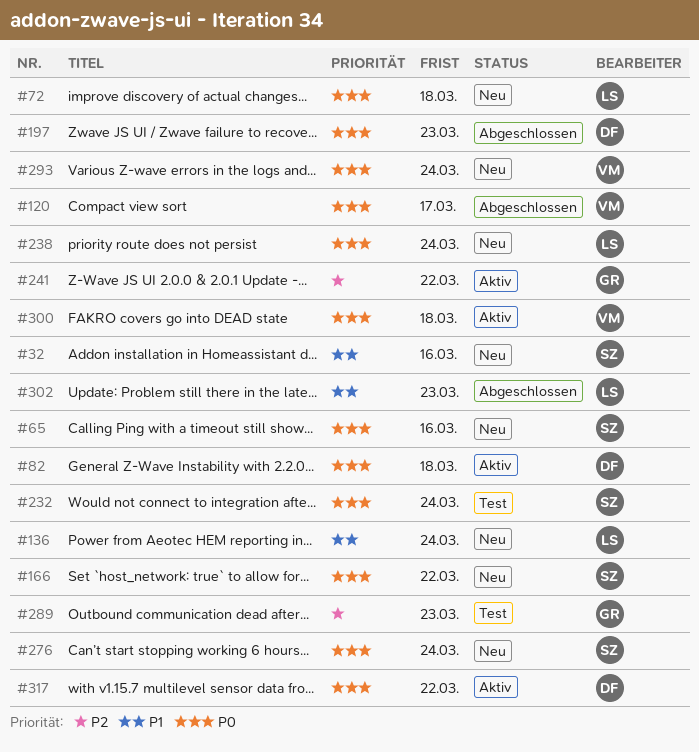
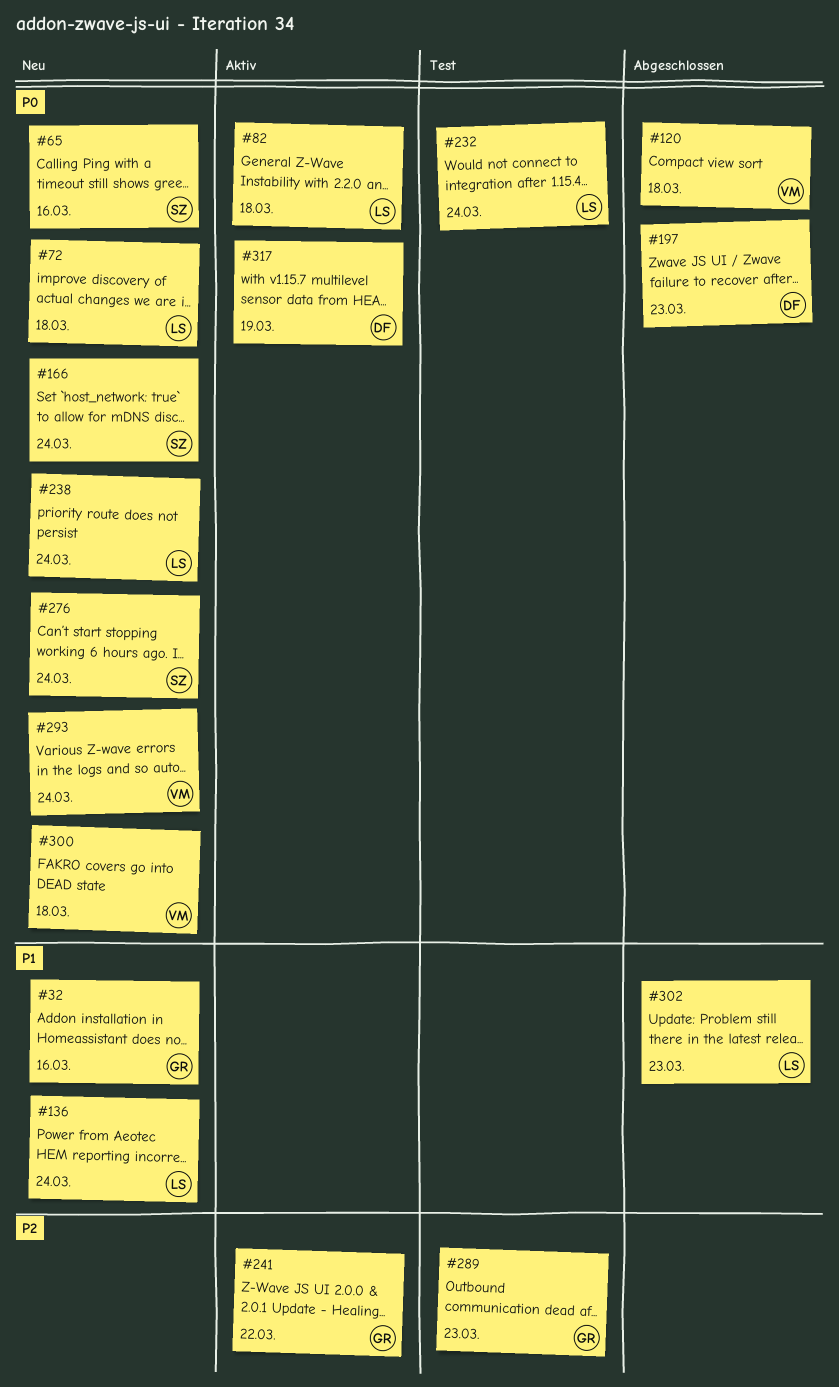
#32, owner: SZ -> GR
#82, owner: DF -> LS
#120, due: Mar 17 -> Mar 18
#166, due: Mar 22 -> Mar 24
#232, owner: SZ -> LS
#300, status: Aktiv -> Neu
#317, due: Mar 22 -> Mar 19

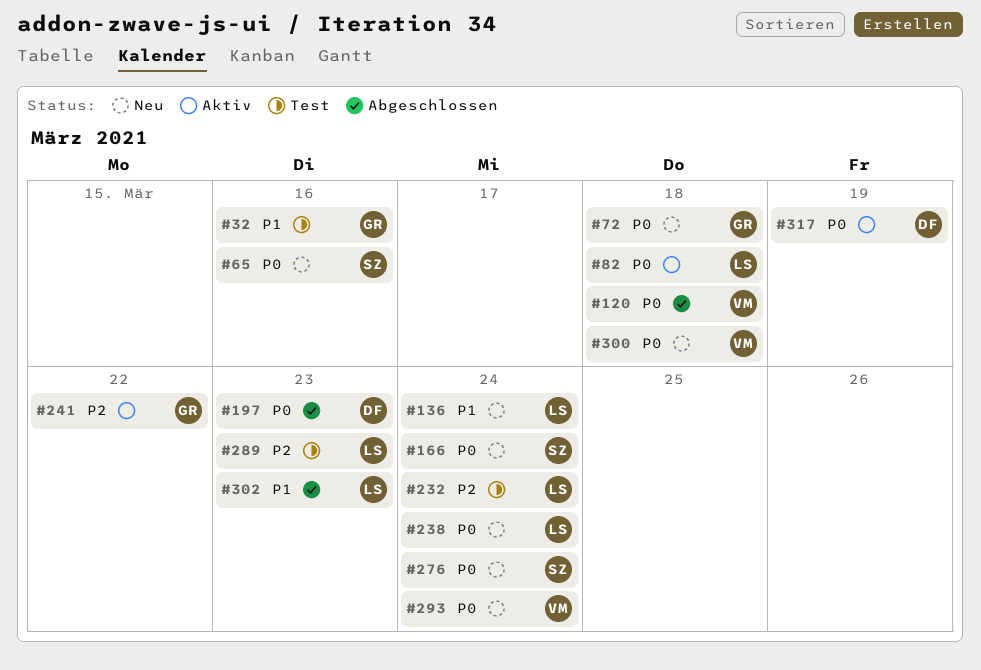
#32, status: Neu -> Test
#72, owner: LS -> GR
#232, priority: P0 -> P2
#289, owner: GR -> LS

